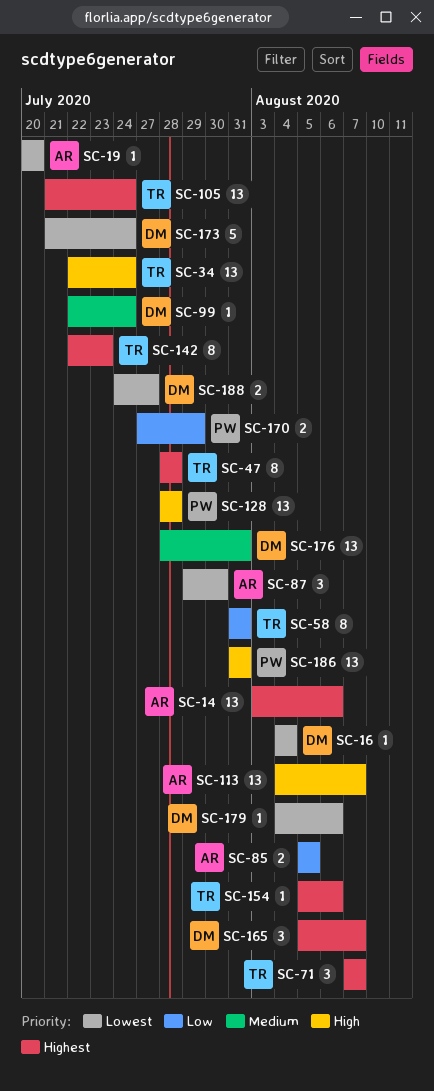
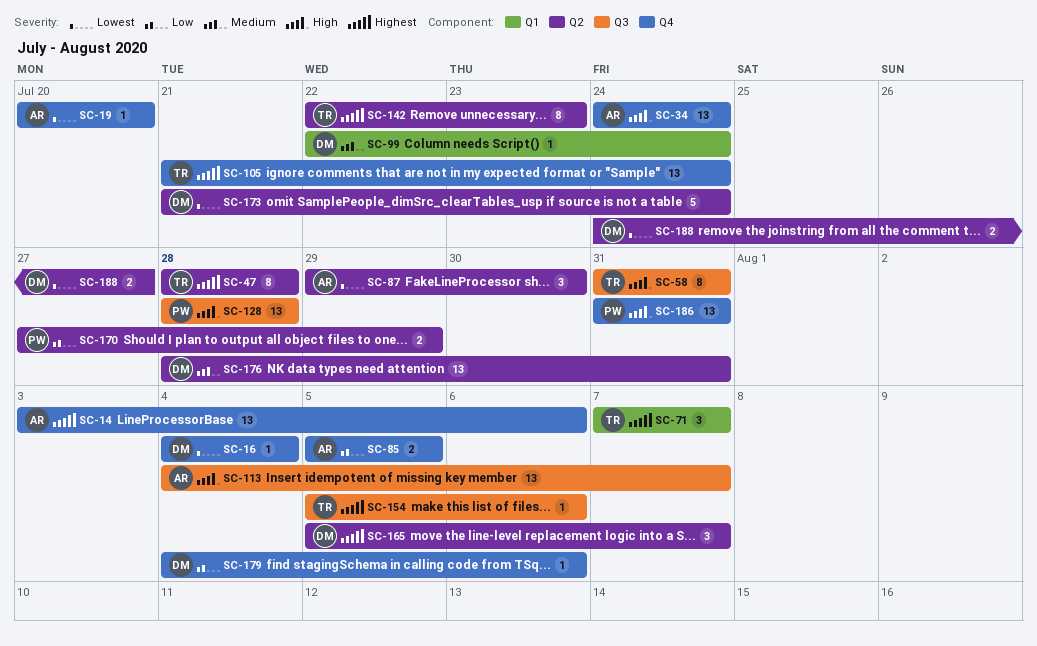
SC-34, owner: TR -> AR
SC-34, start: Jul 22 -> Jul 24
SC-58, priority: Low -> High
SC-179, priority: Lowest -> Low

